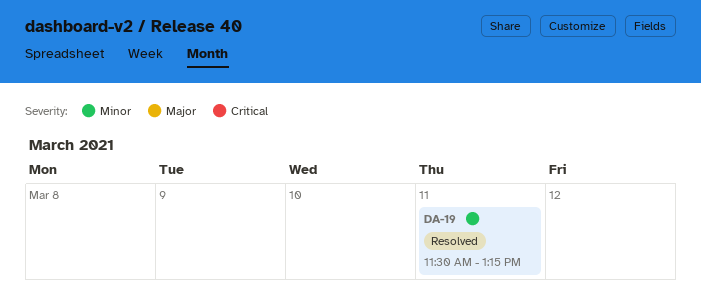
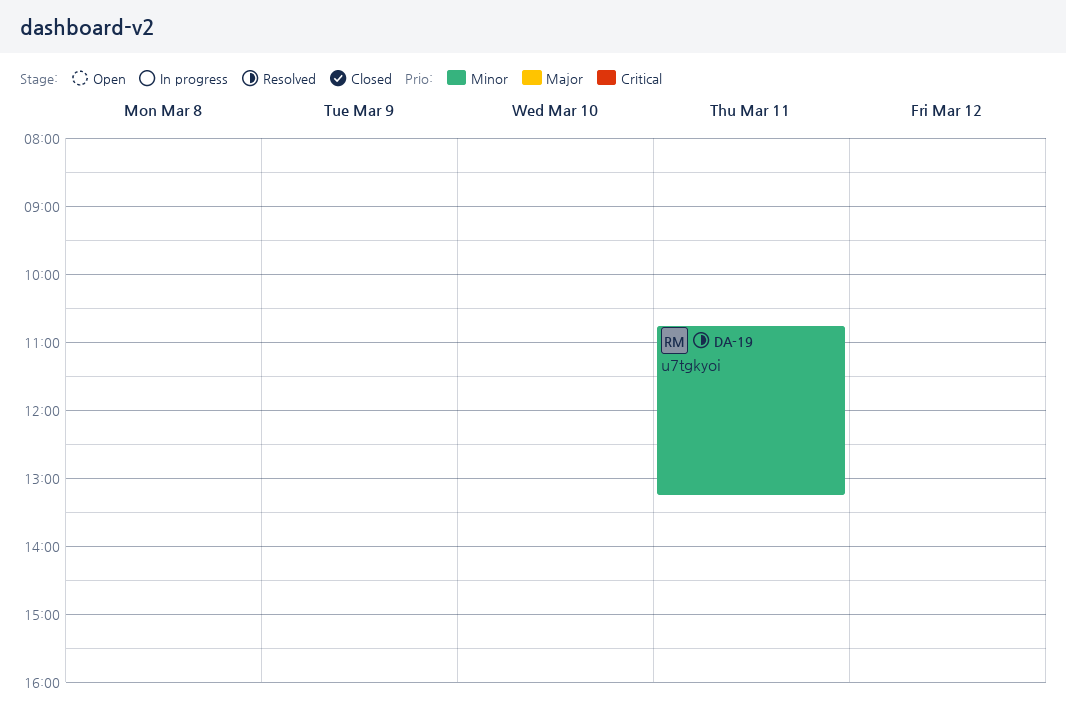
DA-19, begins: 11:30 -> 10:45

